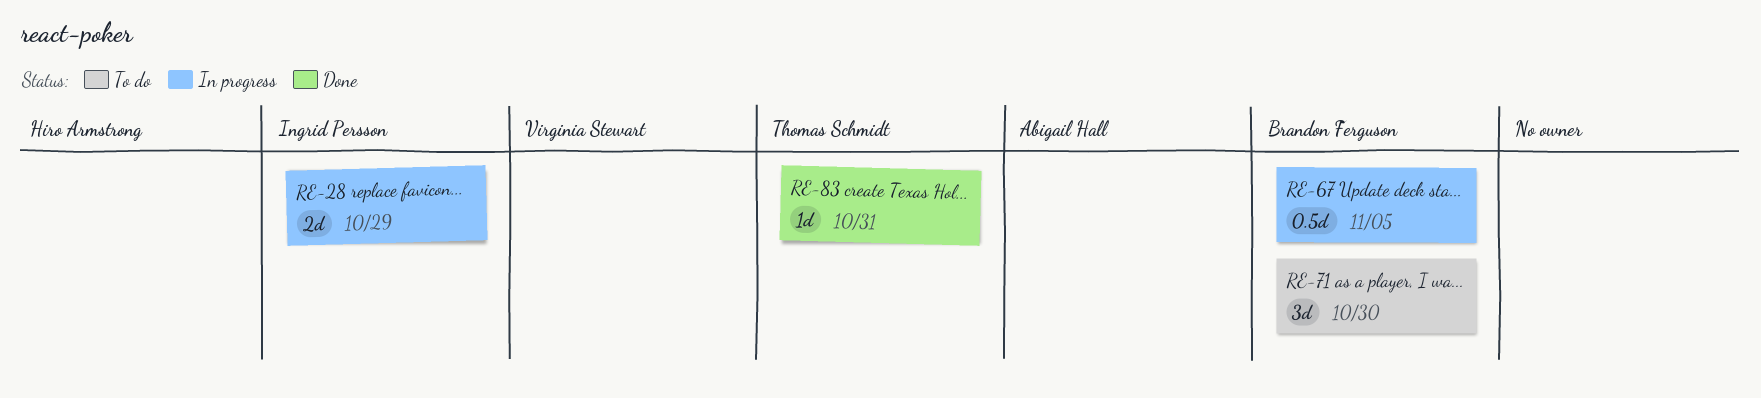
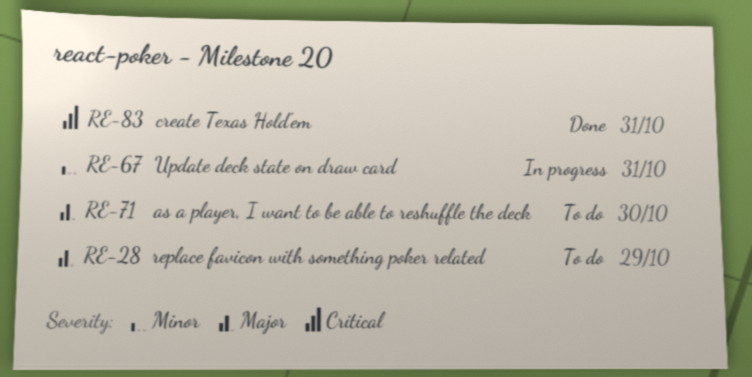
RE-28, status: In progress -> To do
RE-67, due: Nov 5 -> Oct 31

